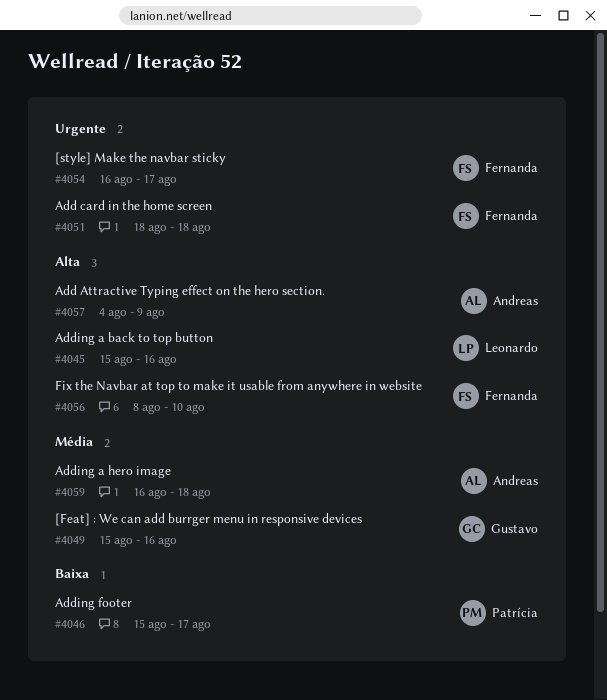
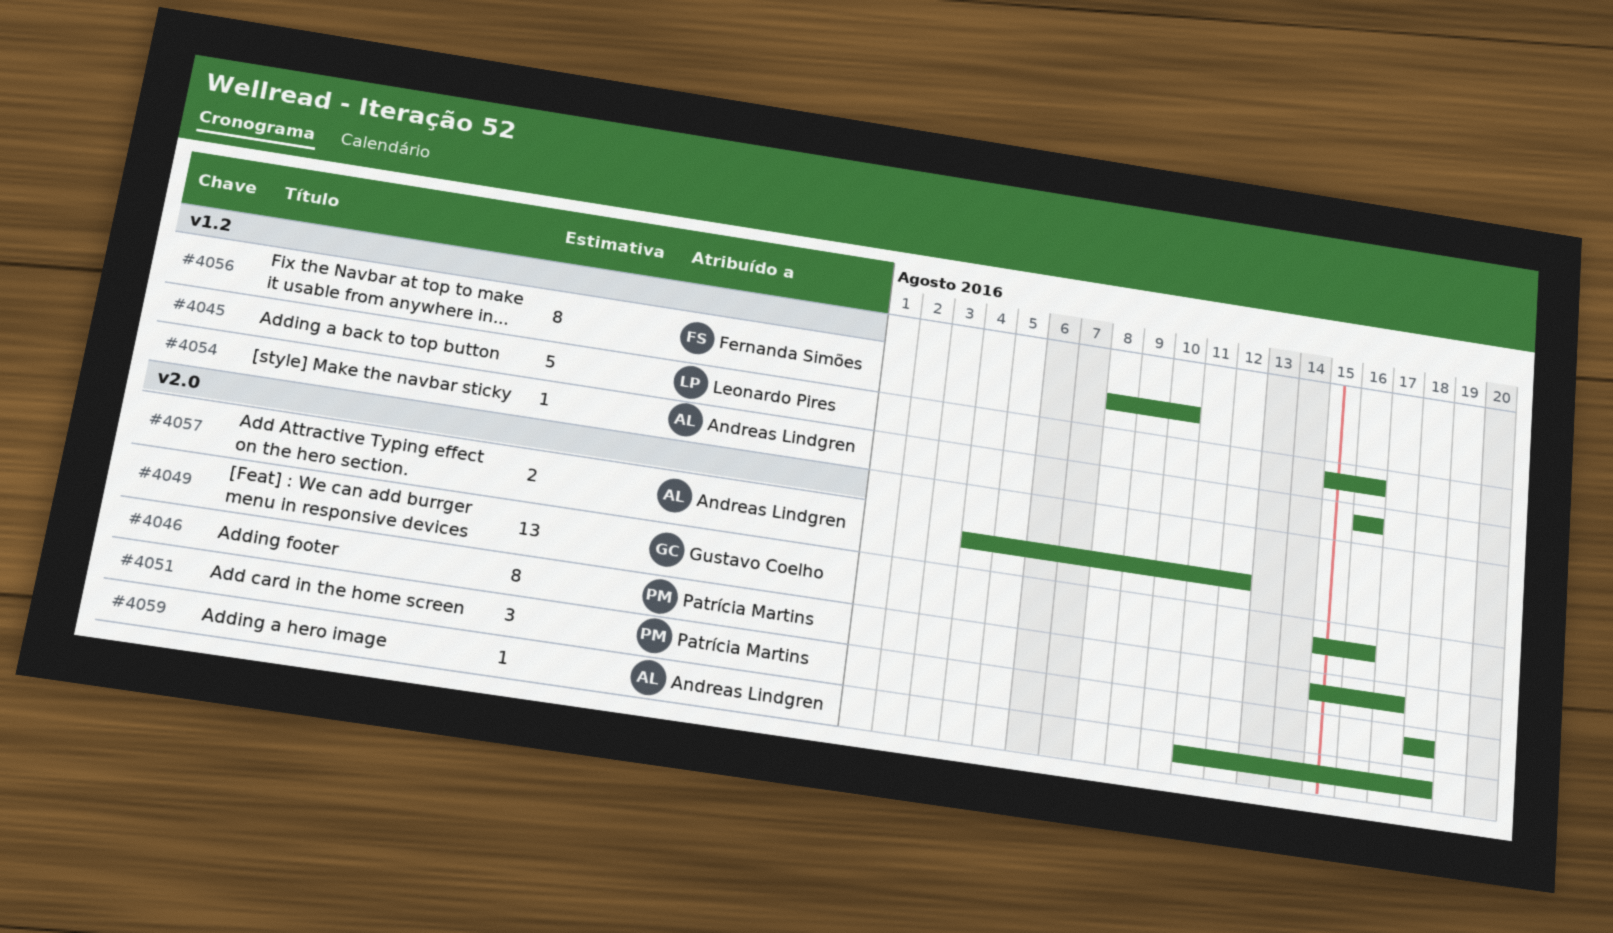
#4051, owner: Fernanda Simões -> Patrícia Martins
#4054, owner: Fernanda Simões -> Andreas Lindgren
#4054, due: Aug 17 -> Aug 16
#4057, due: Aug 9 -> Aug 12
#4059, start: Aug 16 -> Aug 11

